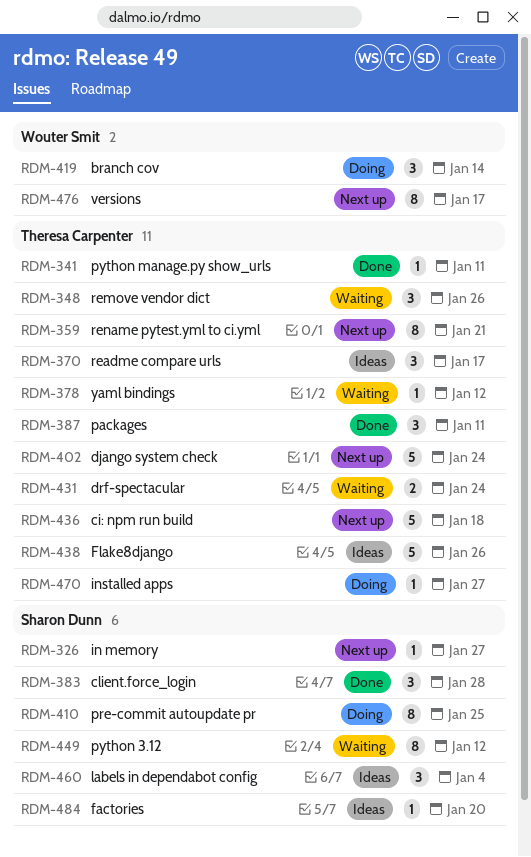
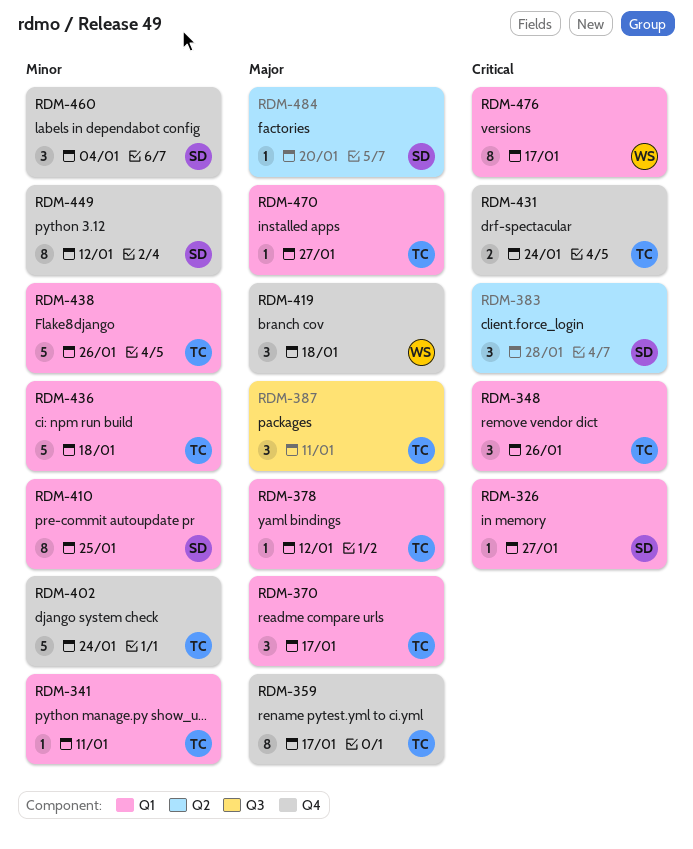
RDM-359, due: Jan 21 -> Jan 17
RDM-419, due: Jan 14 -> Jan 18

